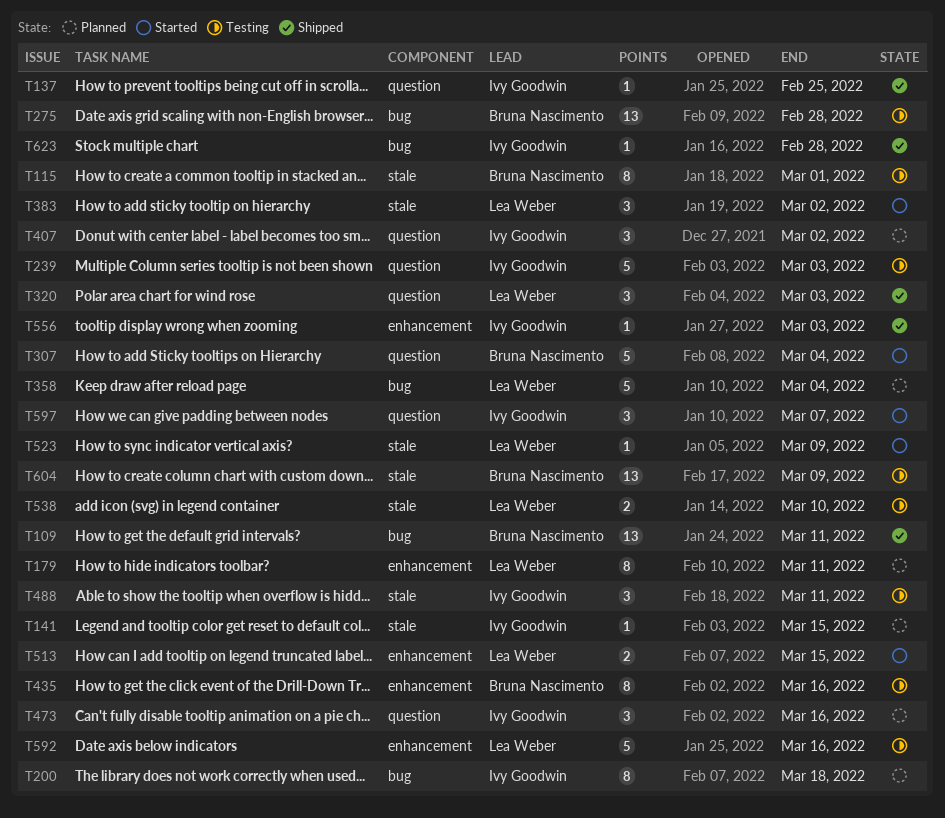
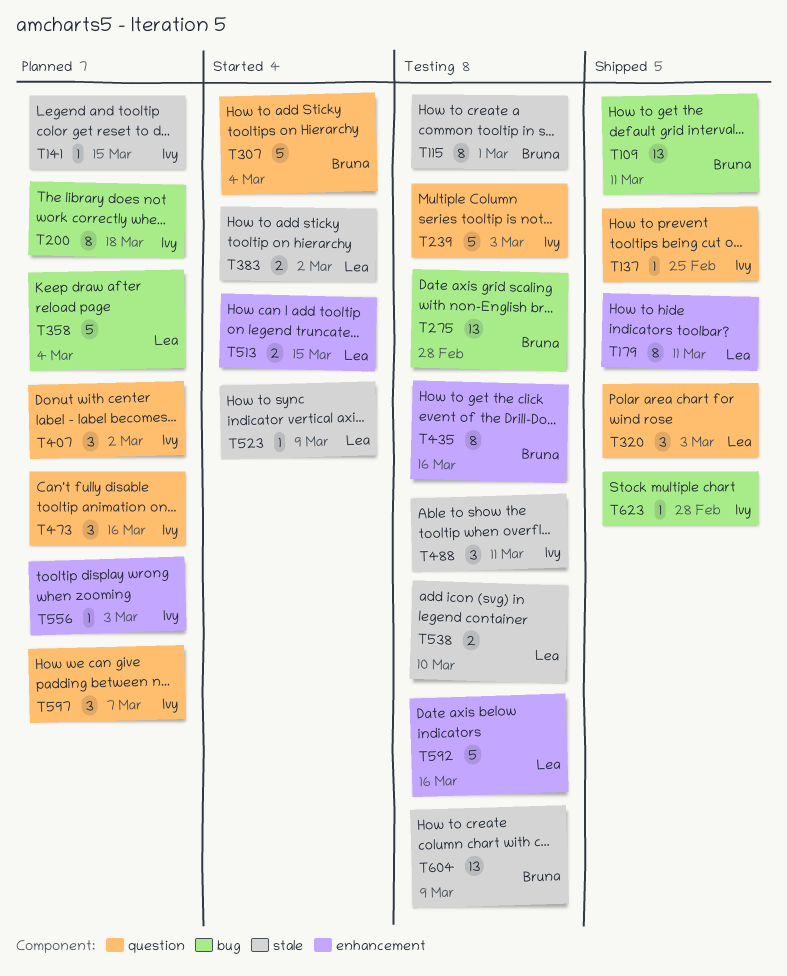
T179, status: Planned -> Shipped
T383, estimate: 3 -> 2
T556, status: Shipped -> Planned
T597, status: Started -> Planned

